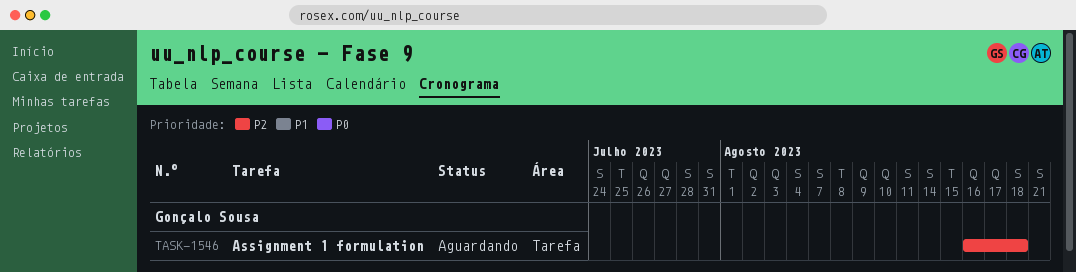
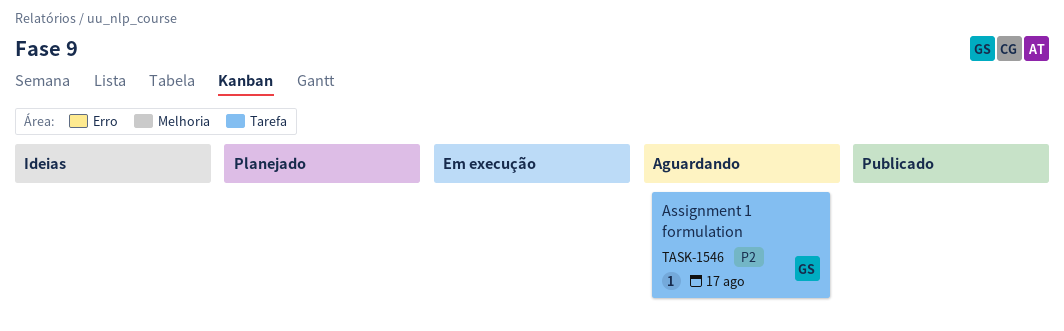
TASK-1546, due: Aug 18 -> Aug 17

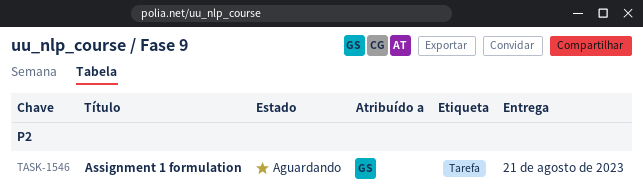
TASK-1546, due: Aug 17 -> Aug 21

